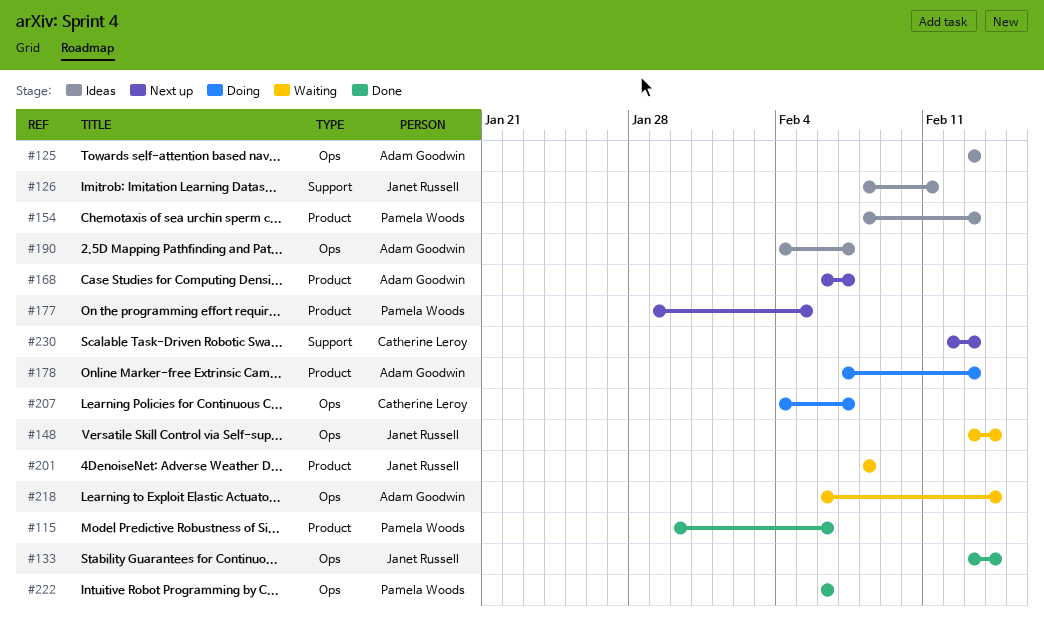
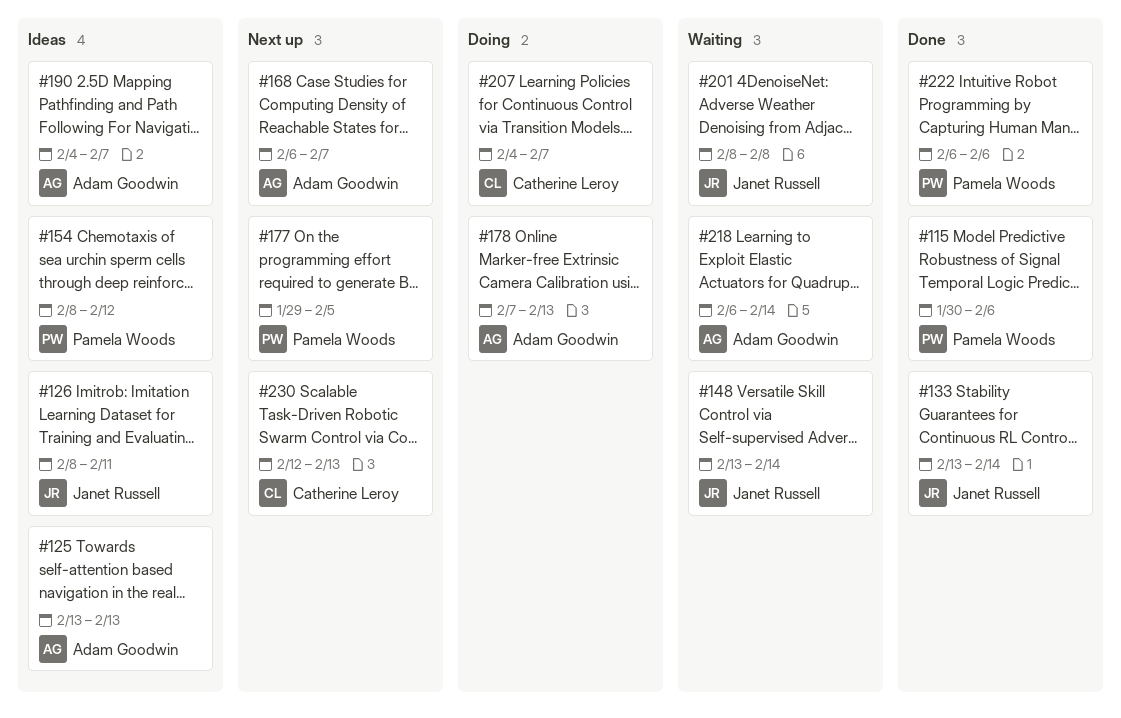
#154, due: Feb 13 -> Feb 12

